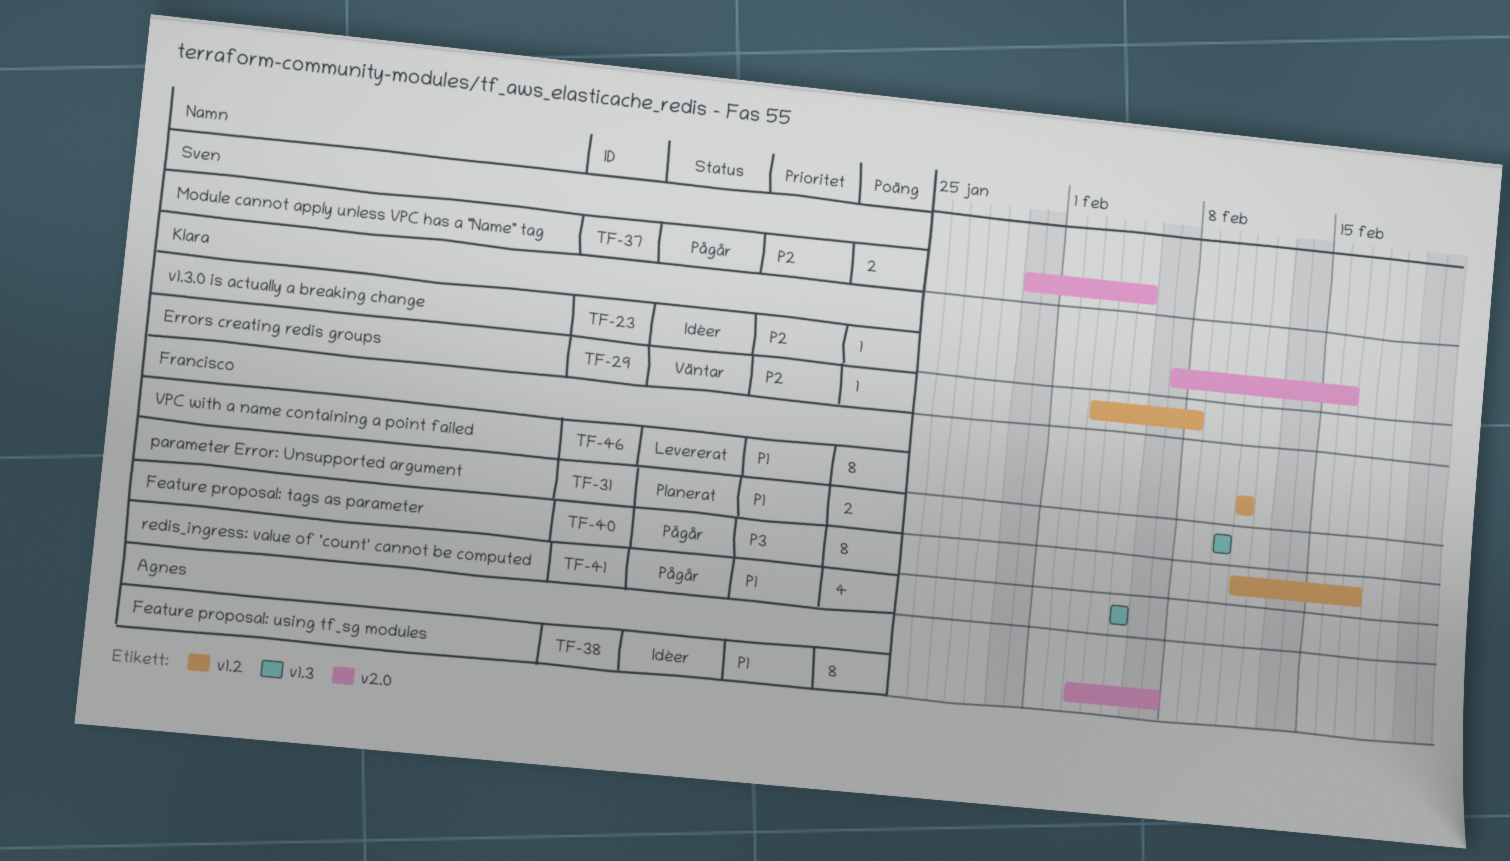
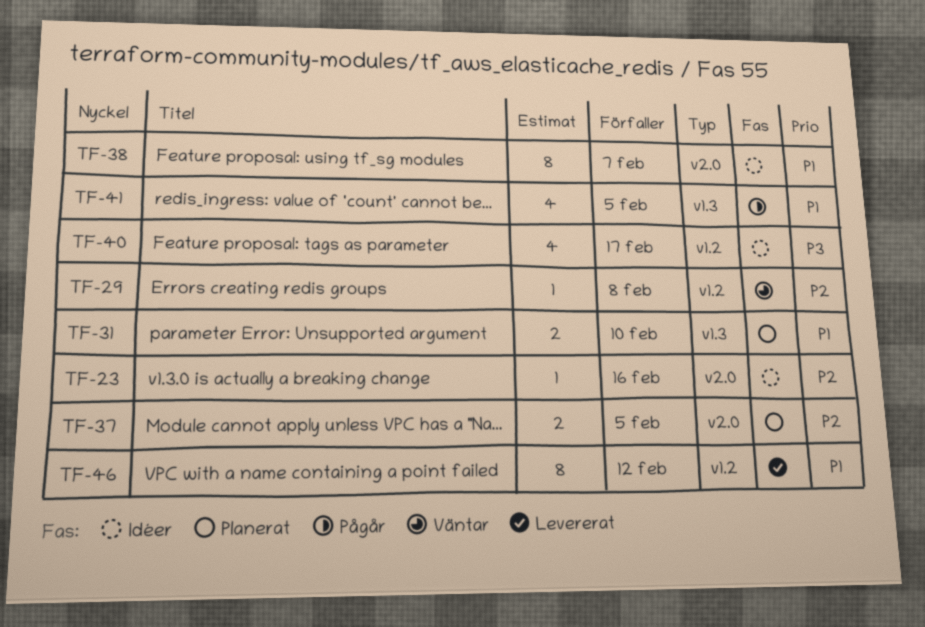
TF-37, status: Pågår -> Planerat
TF-40, status: Pågår -> Idéer
TF-40, estimate: 8 -> 4
TF-46, due: Feb 11 -> Feb 12

